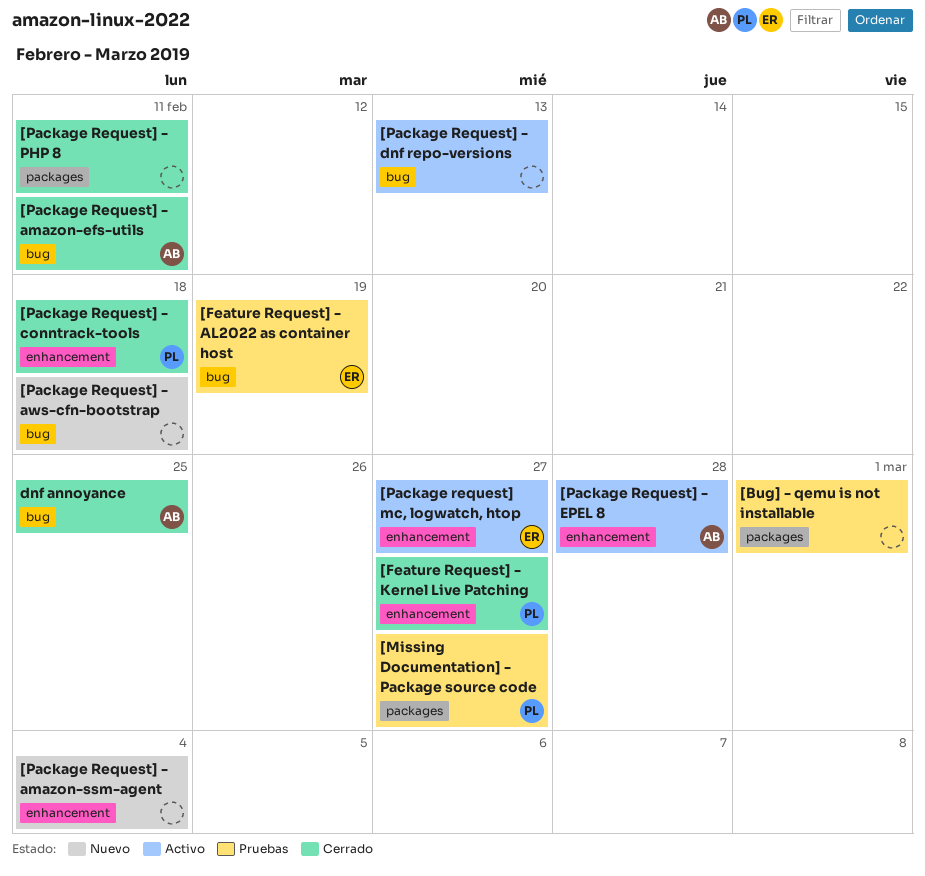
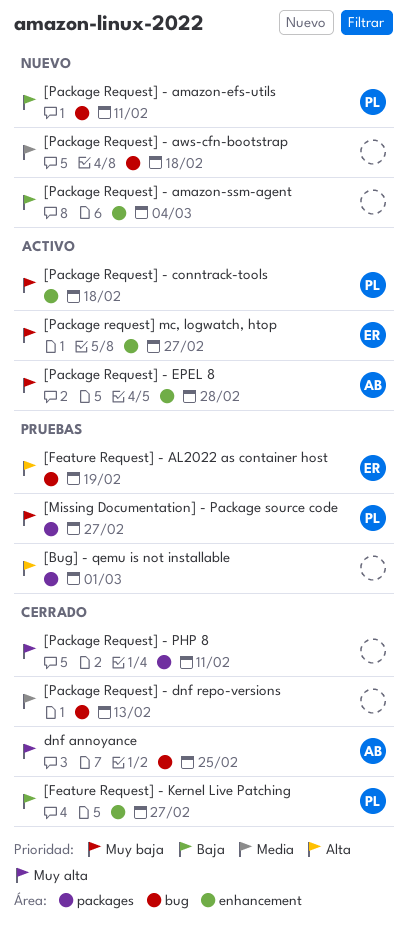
[Package Request] - amazon-efs-utils, status: Cerrado -> Nuevo
[Package Request] - amazon-efs-utils, owner: AB -> PL
[Package Request] - conntrack-tools, status: Cerrado -> Activo
[Package Request] - dnf repo-versions, status: Activo -> Cerrado

